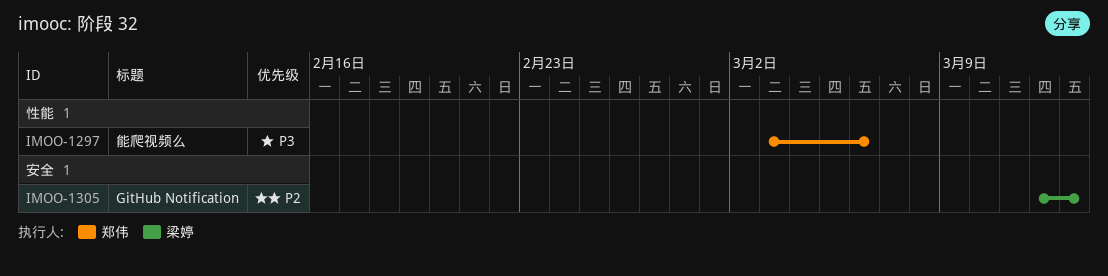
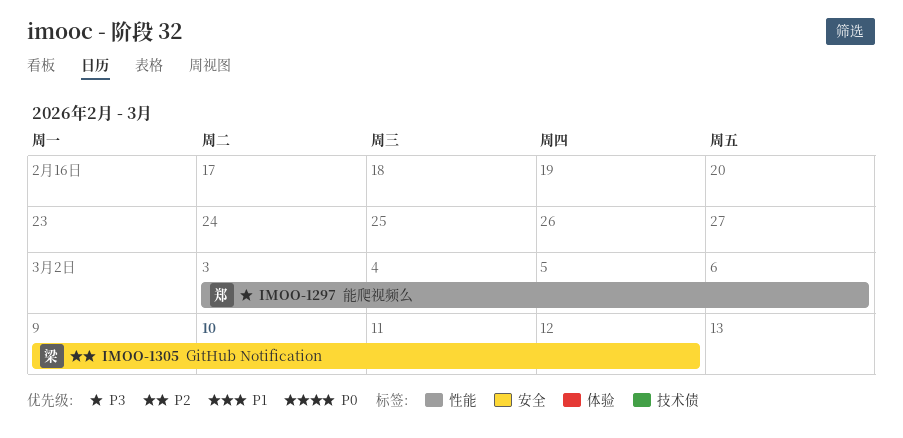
IMOO-1305, start: Mar 12 -> Mar 9
IMOO-1305, due: Mar 13 -> Mar 12

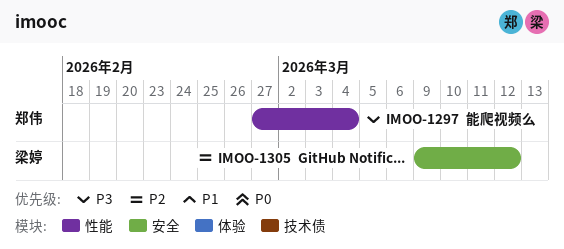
IMOO-1297, start: Mar 3 -> Feb 27
IMOO-1297, due: Mar 6 -> Mar 4

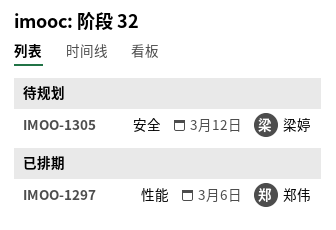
IMOO-1297, due: Mar 4 -> Mar 6

